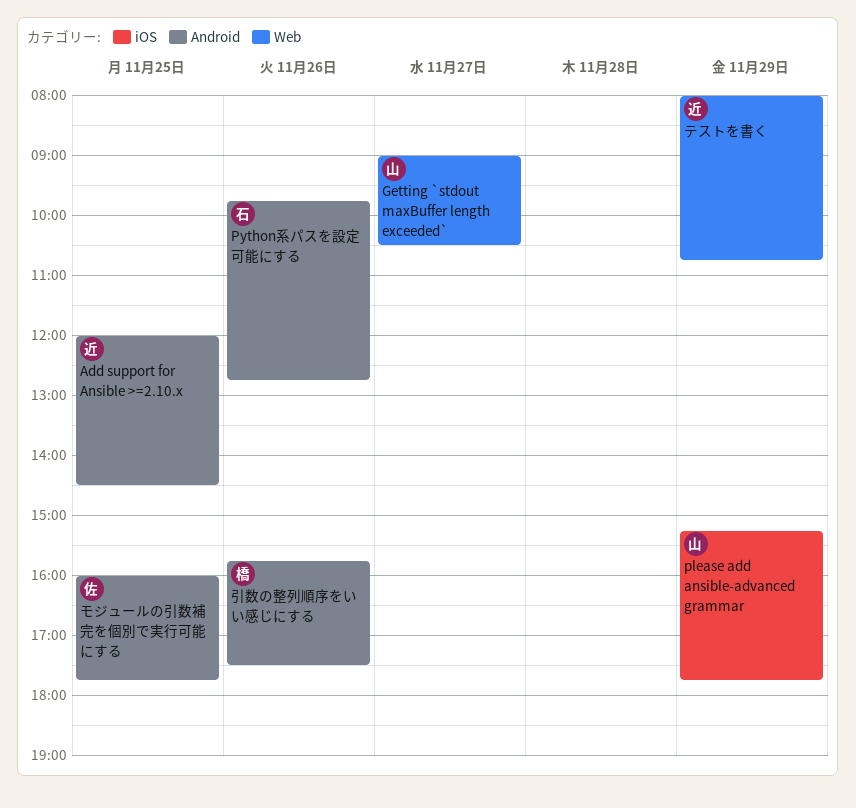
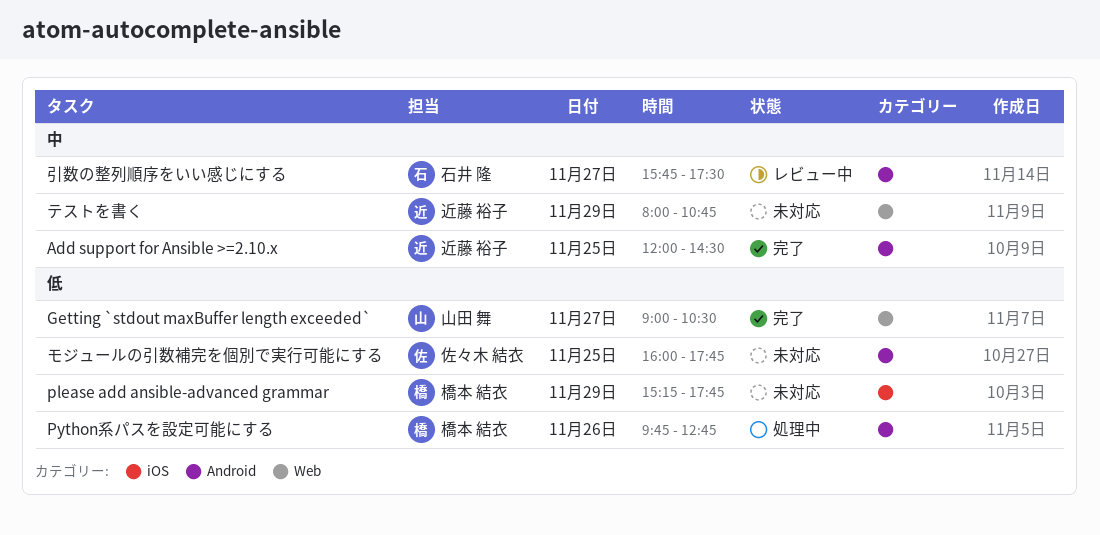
please add ansible-advanced grammar, owner: 山田 舞 -> 橋本 結衣
Python系パスを設定可能にする, owner: 石井 隆 -> 橋本 結衣
引数の整列順序をいい感じにする, owner: 橋本 結衣 -> 石井 隆
引数の整列順序をいい感じにする, day: Nov 26 -> Nov 27

